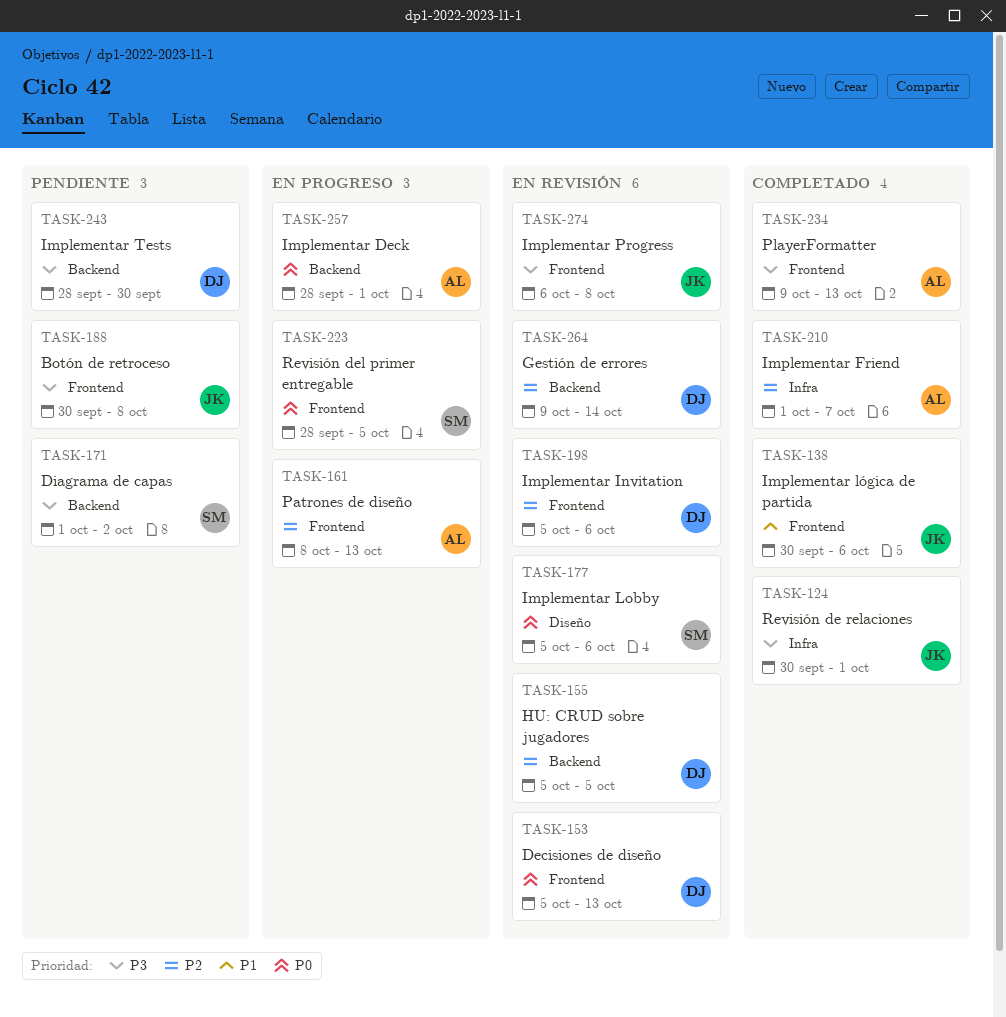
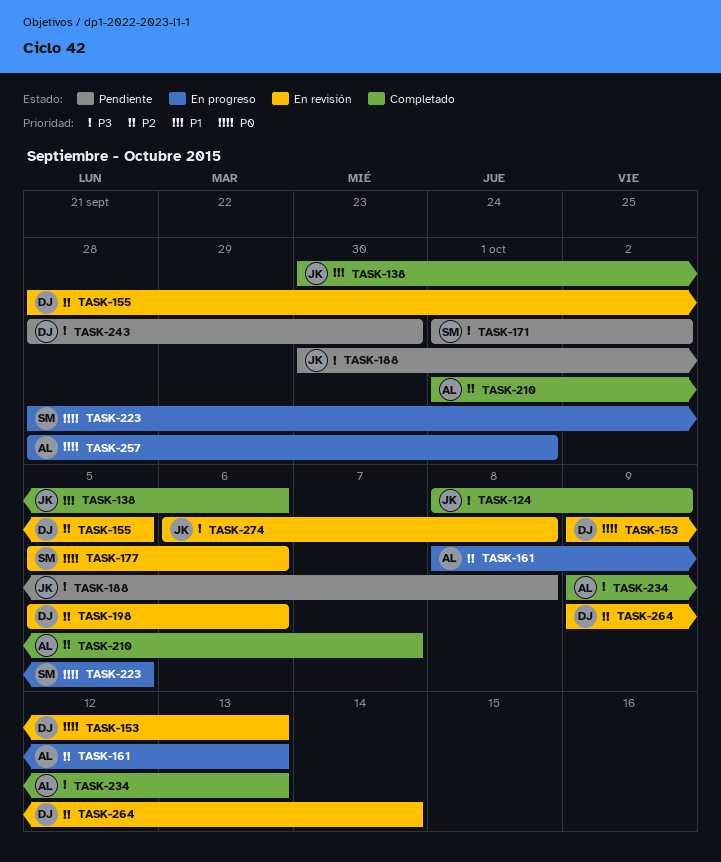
TASK-124, start: Sep 30 -> Oct 8
TASK-124, due: Oct 1 -> Oct 9
TASK-153, start: Oct 5 -> Oct 9
TASK-155, start: Oct 5 -> Sep 28

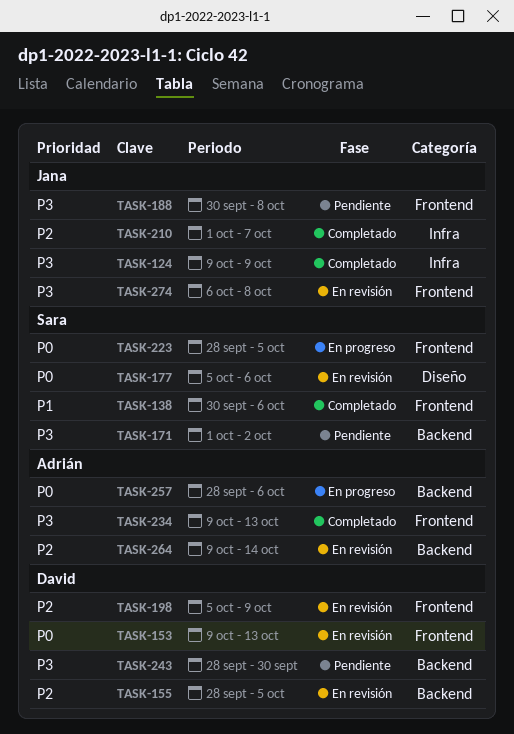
TASK-124, start: Oct 8 -> Oct 9
TASK-138, owner: Jana -> Sara
TASK-161: present -> none
TASK-198, due: Oct 6 -> Oct 9
TASK-210, owner: Adrián -> Jana
TASK-257, due: Oct 1 -> Oct 6
TASK-264, owner: David -> Adrián

